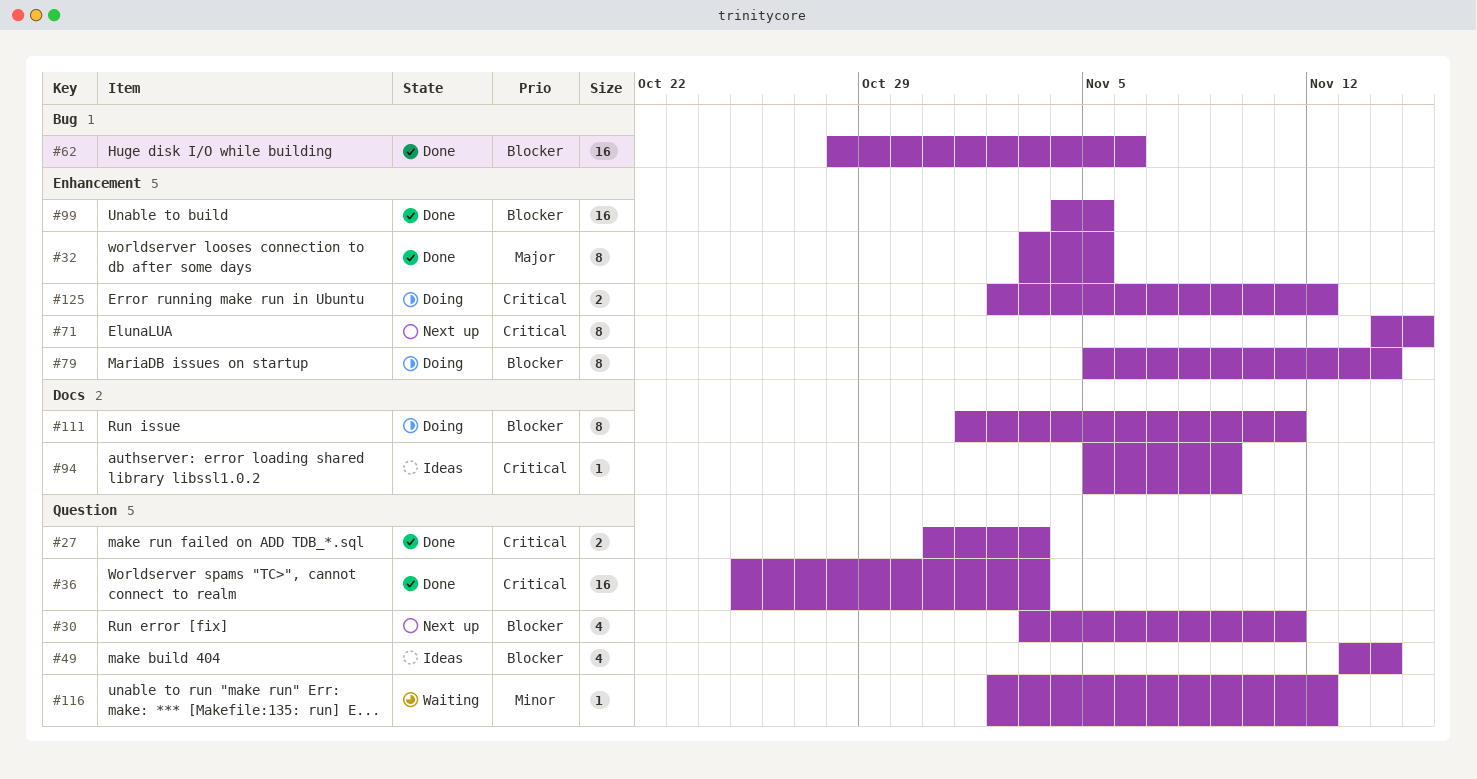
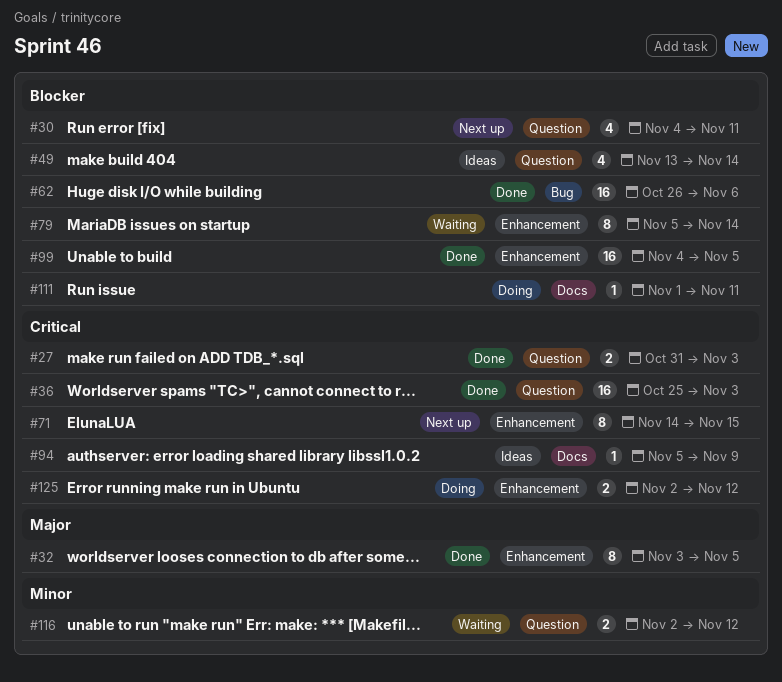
#30, start: Nov 3 -> Nov 4
#62, start: Oct 28 -> Oct 26
#79, status: Doing -> Waiting
#111, estimate: 8 -> 1
#116, estimate: 1 -> 2

